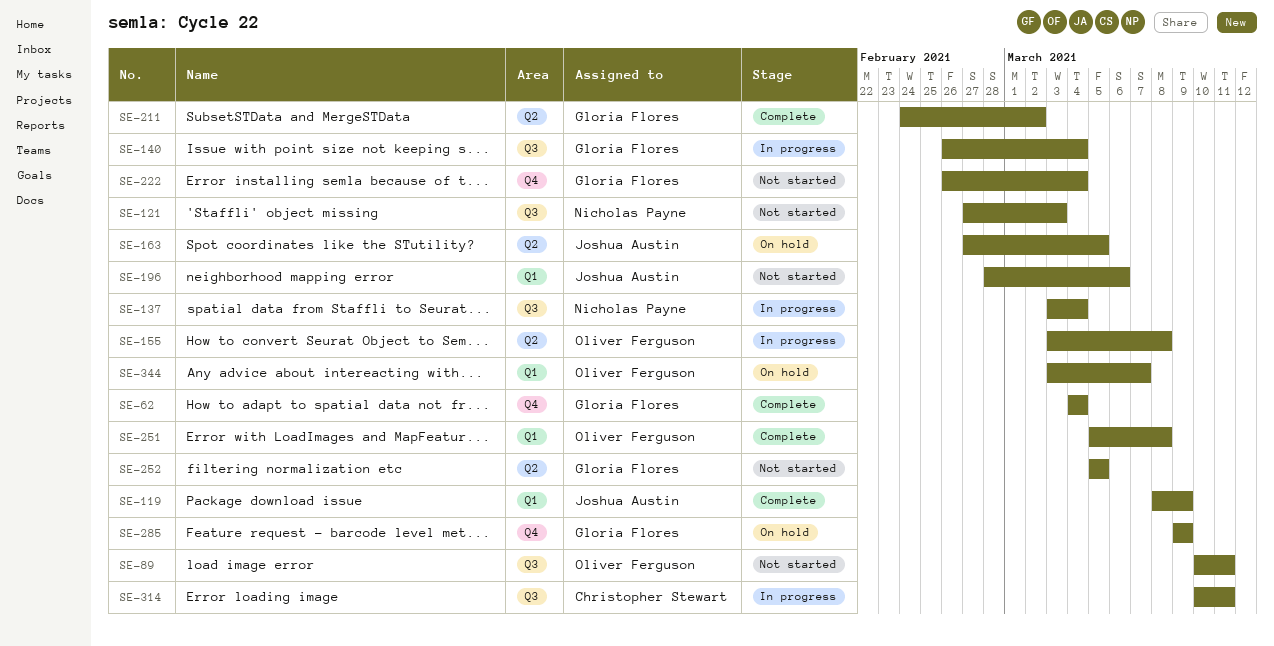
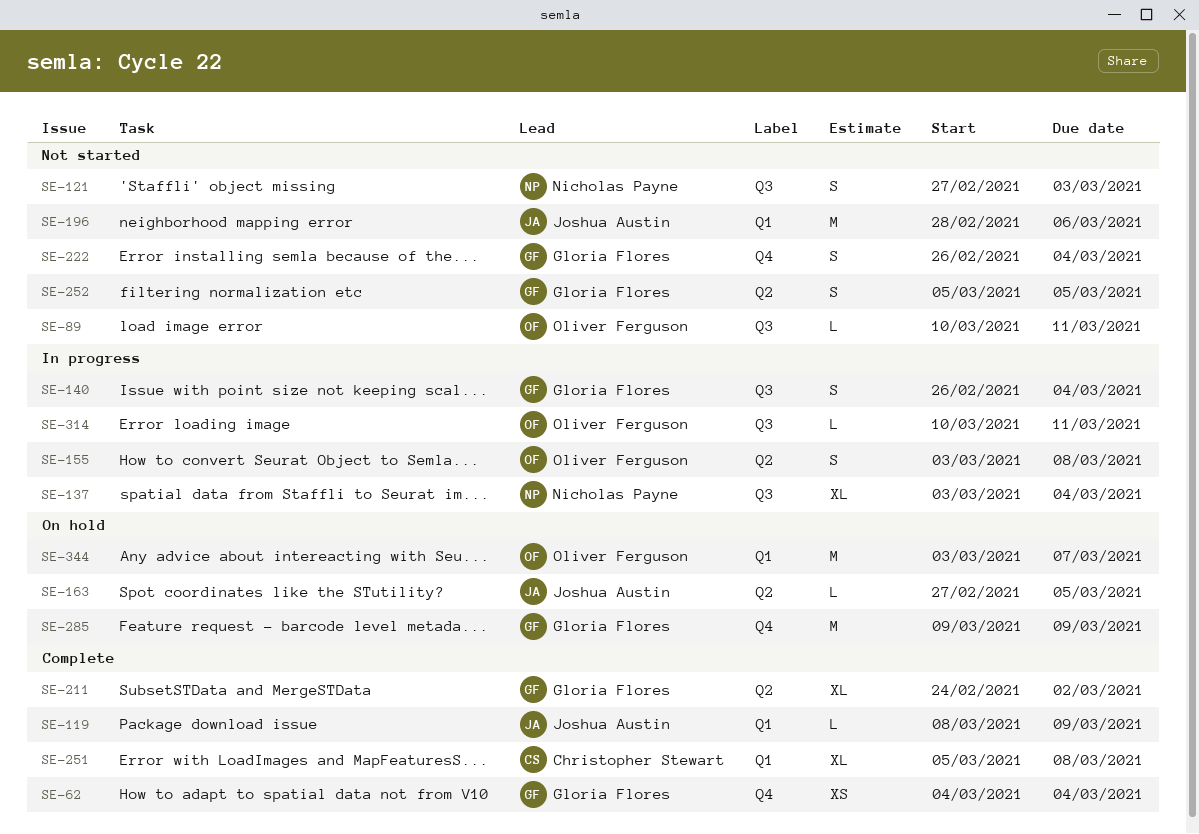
SE-251, owner: Oliver Ferguson -> Christopher Stewart
SE-314, owner: Christopher Stewart -> Oliver Ferguson

